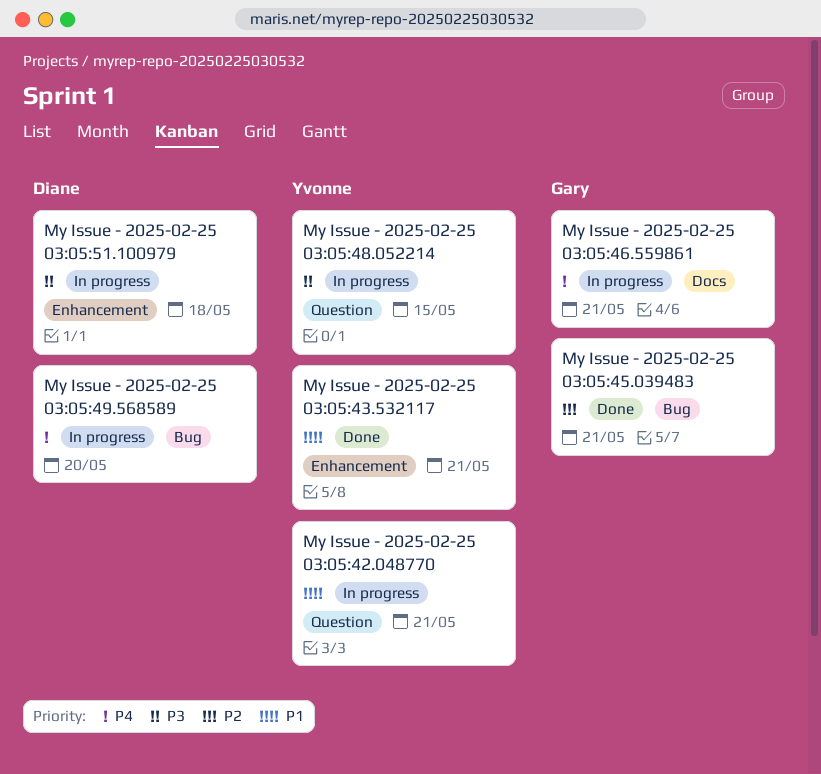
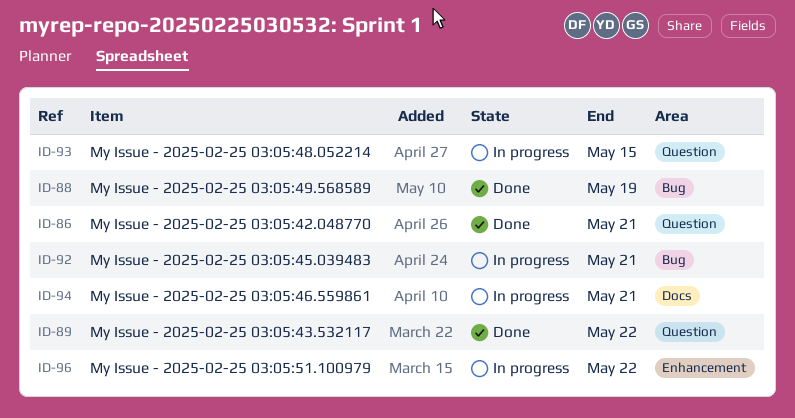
My Issue - 2025-02-25 03:05:42.048770, status: In progress -> Done
My Issue - 2025-02-25 03:05:43.532117, label: Enhancement -> Question
My Issue - 2025-02-25 03:05:43.532117, due: May 21 -> May 22
My Issue - 2025-02-25 03:05:45.039483, status: Done -> In progress
My Issue - 2025-02-25 03:05:49.568589, status: In progress -> Done
My Issue - 2025-02-25 03:05:49.568589, due: May 20 -> May 19
My Issue - 2025-02-25 03:05:51.100979, due: May 18 -> May 22

